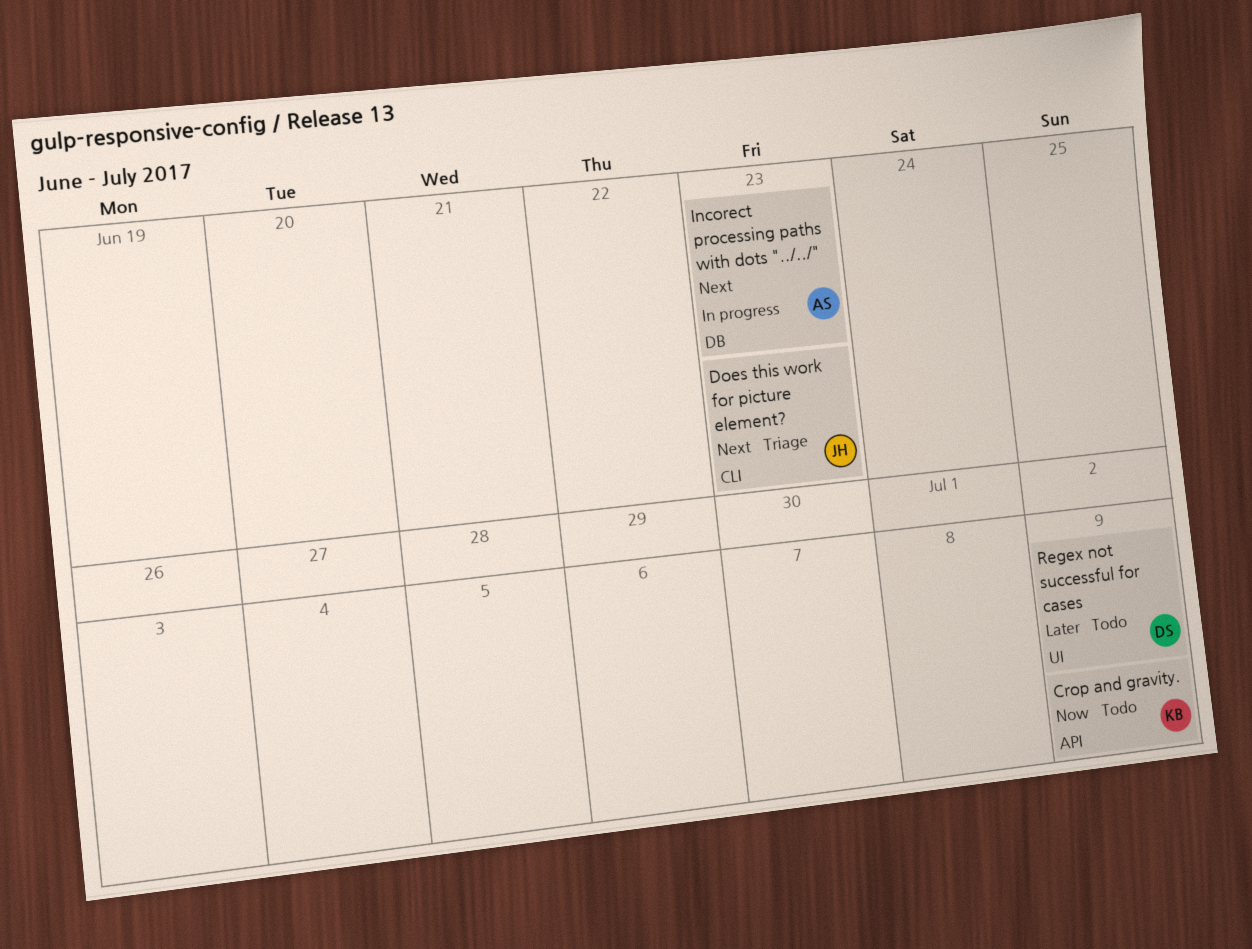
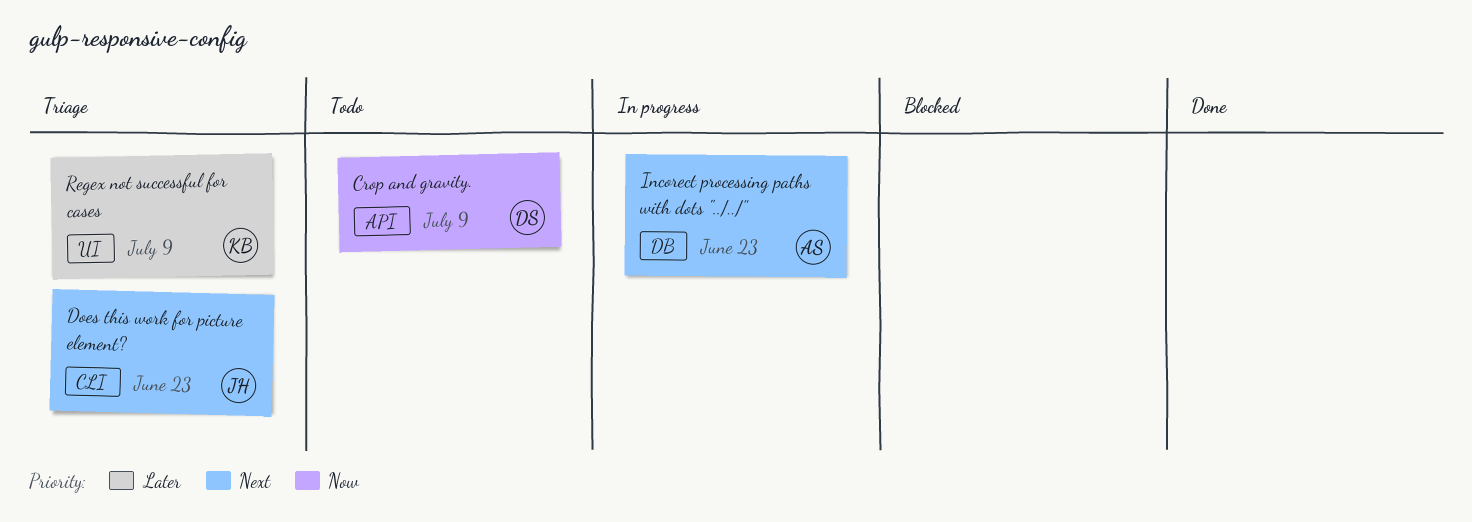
Crop and gravity., owner: KB -> DS
Regex not successful for cases, status: Todo -> Triage
Regex not successful for cases, owner: DS -> KB

